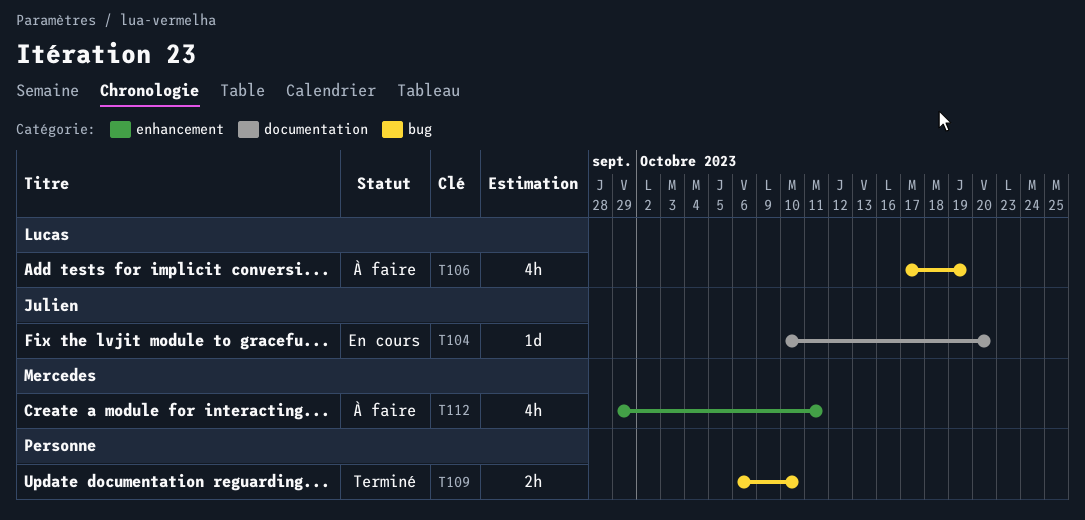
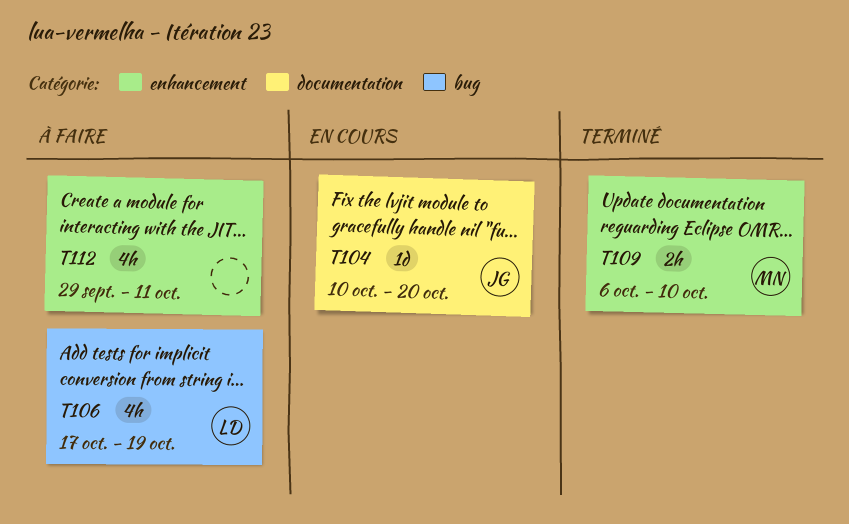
T109, owner: none -> Mercedes
T109, label: bug -> enhancement
T112, owner: Mercedes -> none

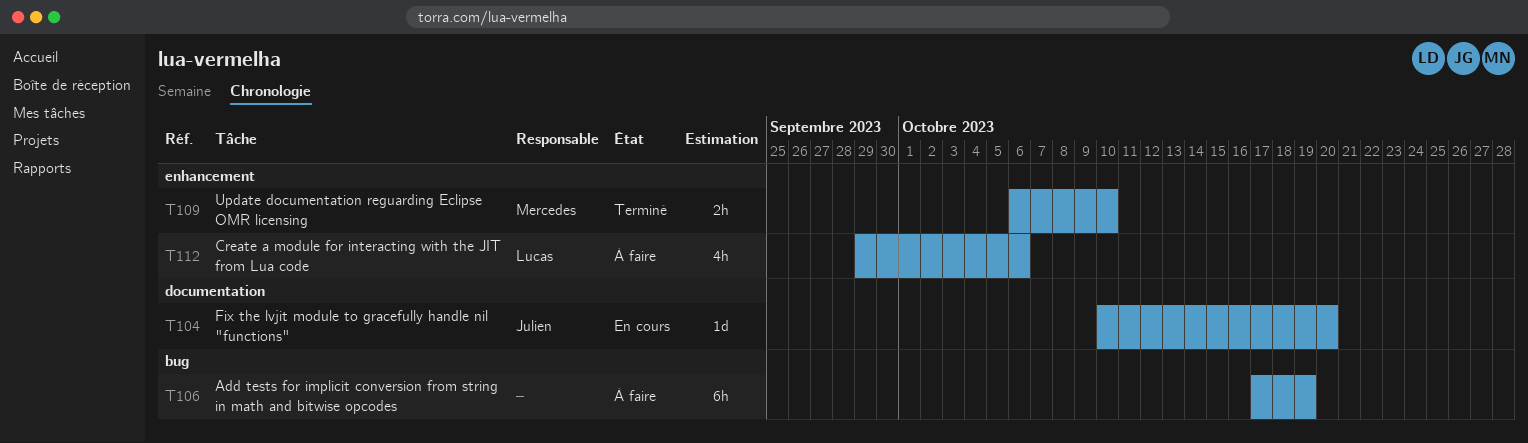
T106, owner: Lucas -> none
T106, estimate: 4h -> 6h
T112, owner: none -> Lucas
T112, due: Oct 11 -> Oct 6

